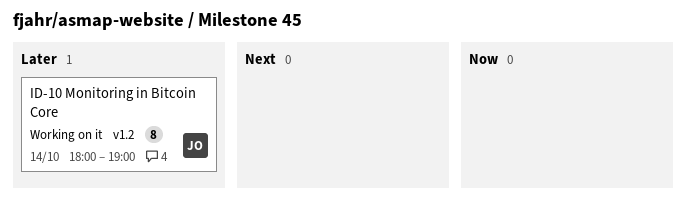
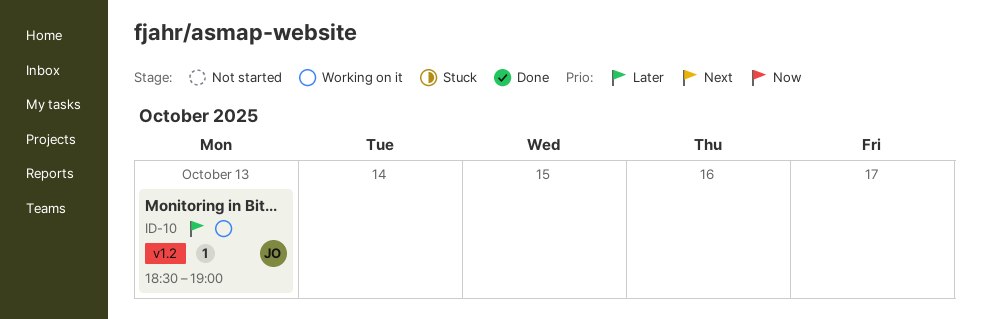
ID-10, estimate: 8 -> 1
ID-10, day: Oct 14 -> Oct 13
ID-10, begins: 18:00 -> 18:30

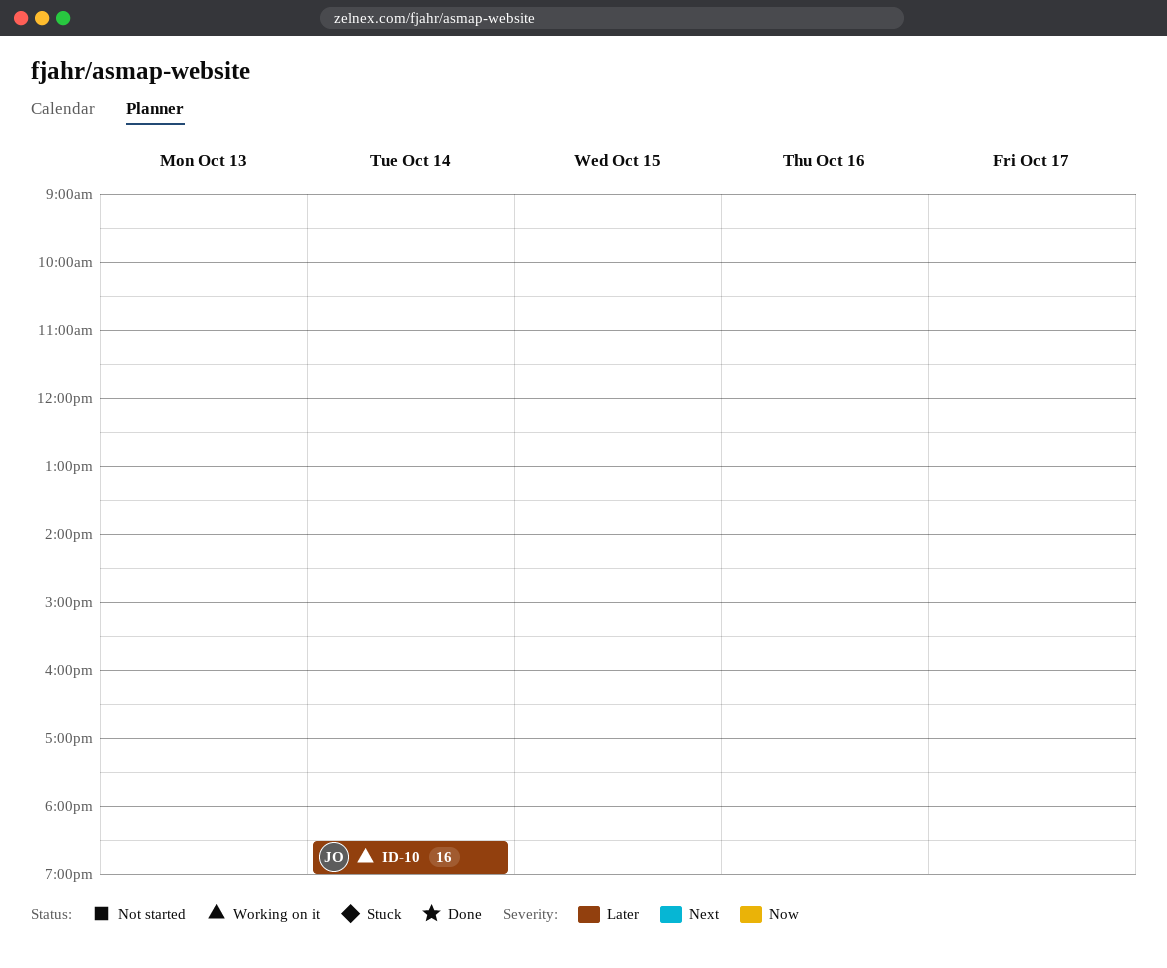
ID-10, estimate: 1 -> 16
ID-10, day: Oct 13 -> Oct 14

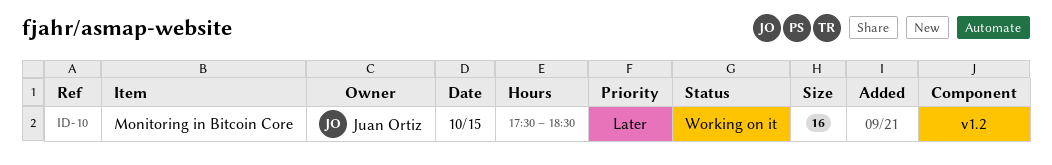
ID-10, day: Oct 14 -> Oct 15
ID-10, begins: 18:30 -> 17:30
ID-10, ends: 19:00 -> 18:30

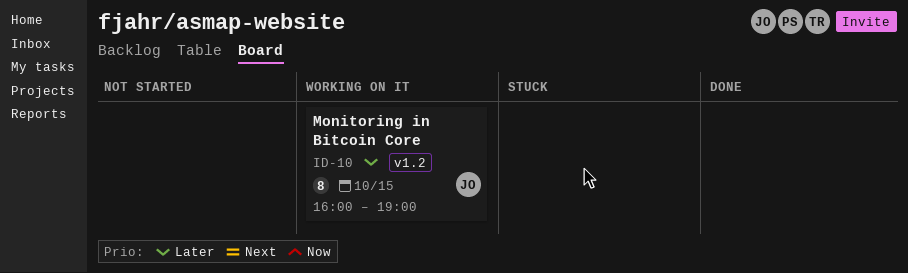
ID-10, estimate: 16 -> 8
ID-10, begins: 17:30 -> 16:00
ID-10, ends: 18:30 -> 19:00

